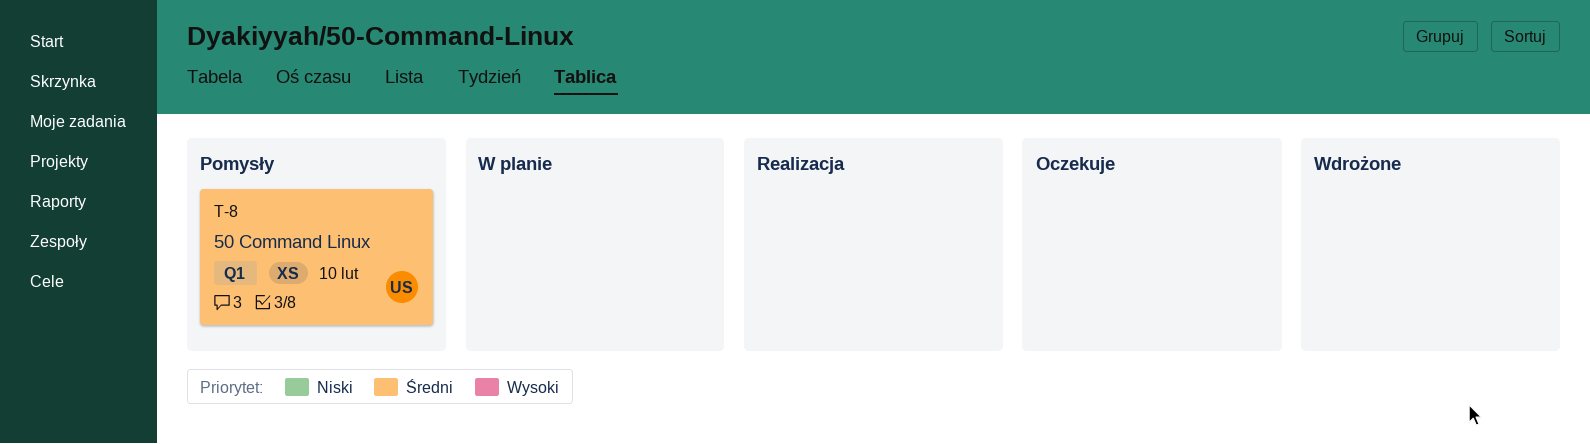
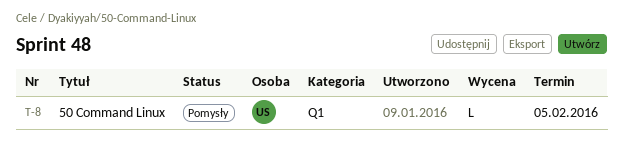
T-8, estimate: XS -> L
T-8, due: Feb 10 -> Feb 5

